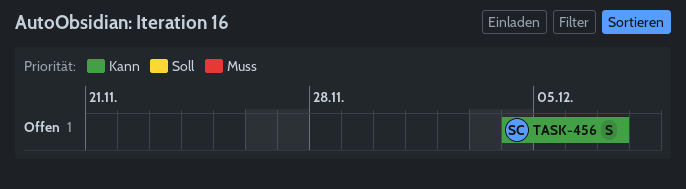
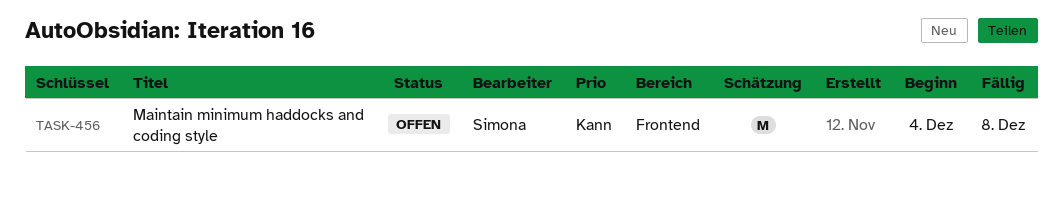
TASK-456, estimate: S -> M
TASK-456, due: Dec 7 -> Dec 8

